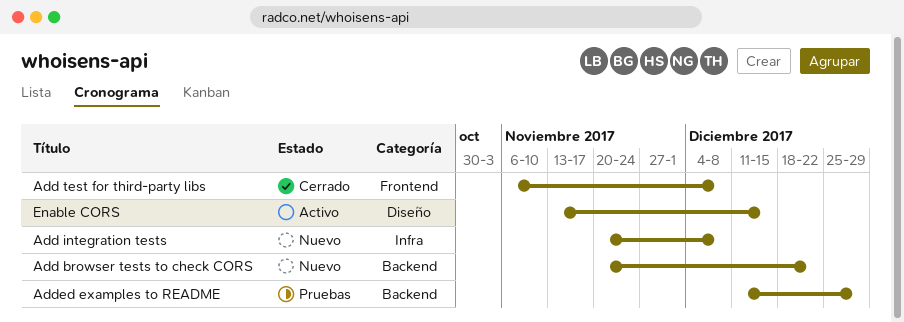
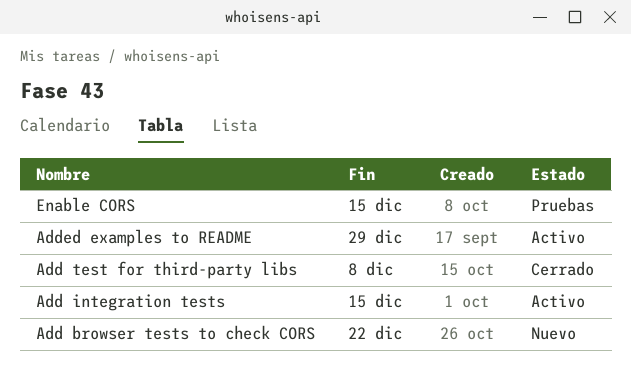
Add integration tests, status: Nuevo -> Activo
Add integration tests, due: Dec 8 -> Dec 15
Added examples to README, status: Pruebas -> Activo
Enable CORS, status: Activo -> Pruebas

